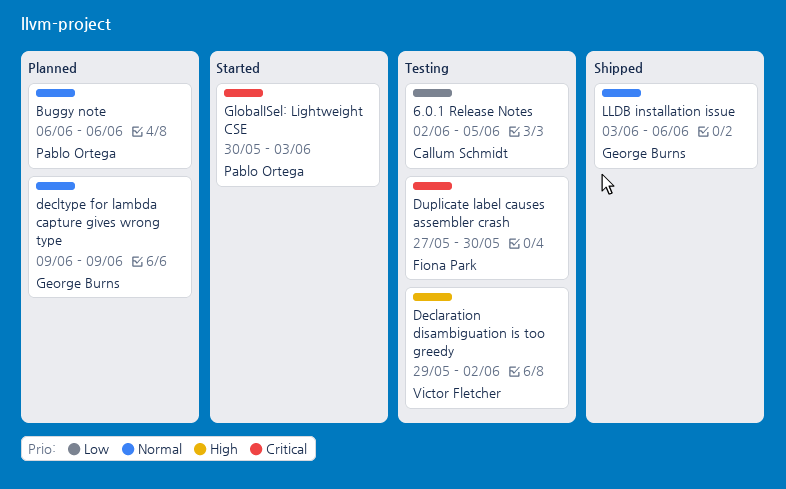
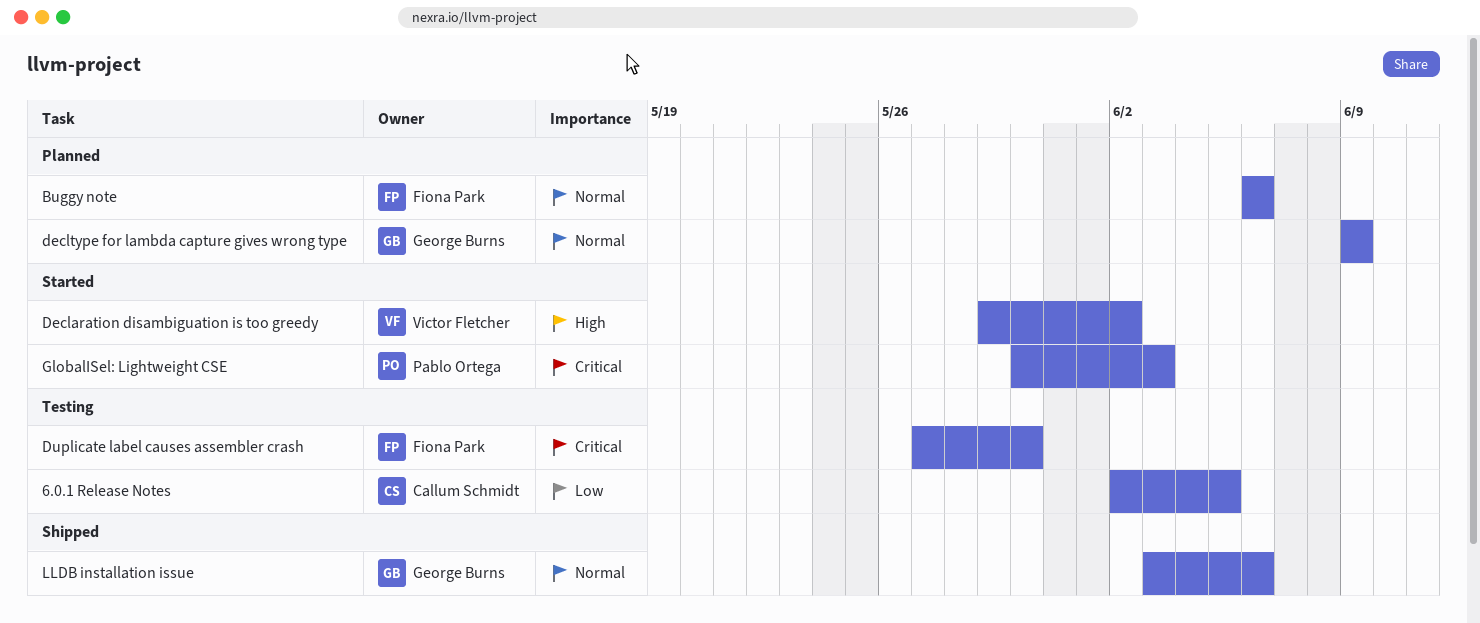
Buggy note, owner: Pablo Ortega -> Fiona Park
Declaration disambiguation is too greedy, status: Testing -> Started

